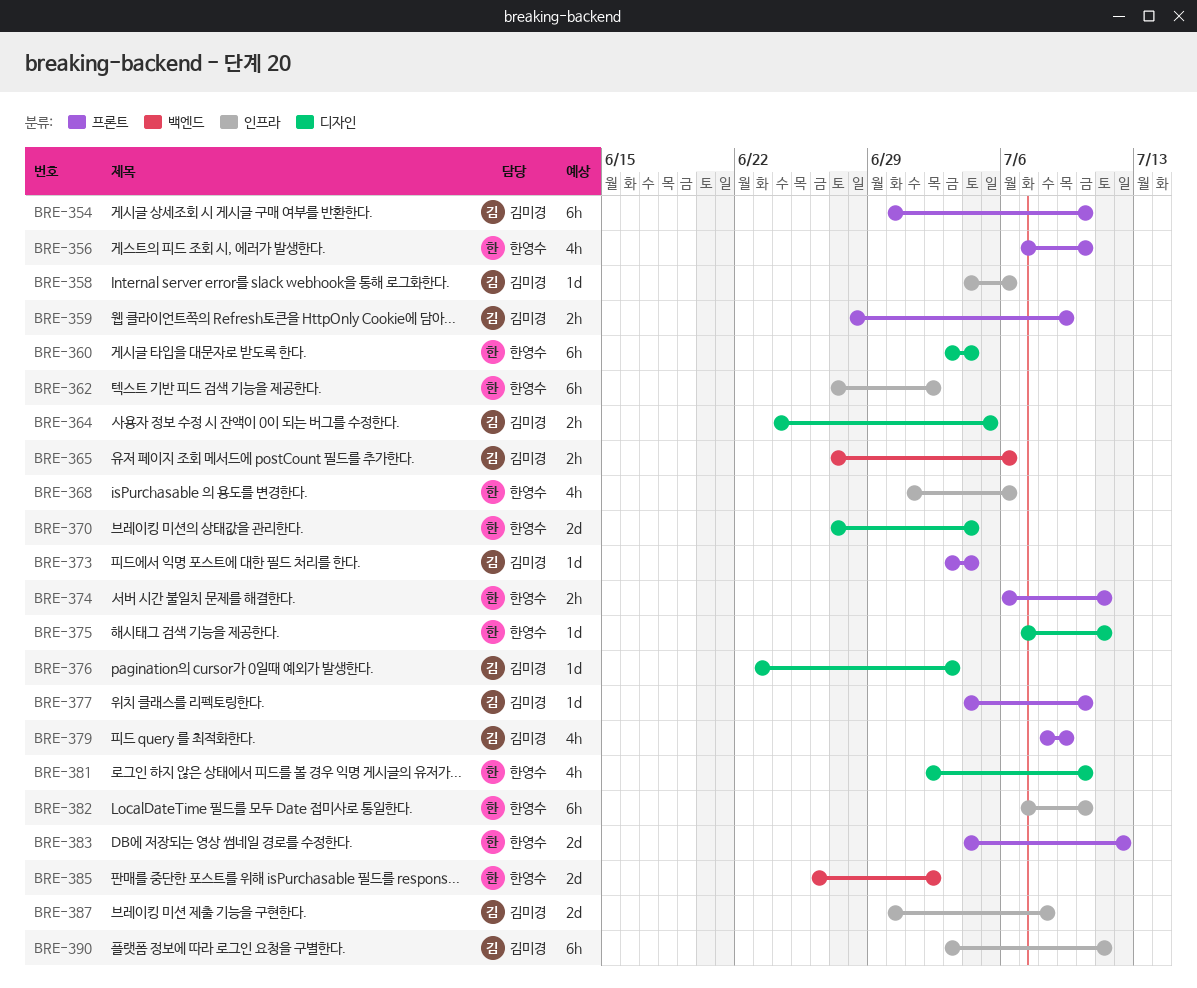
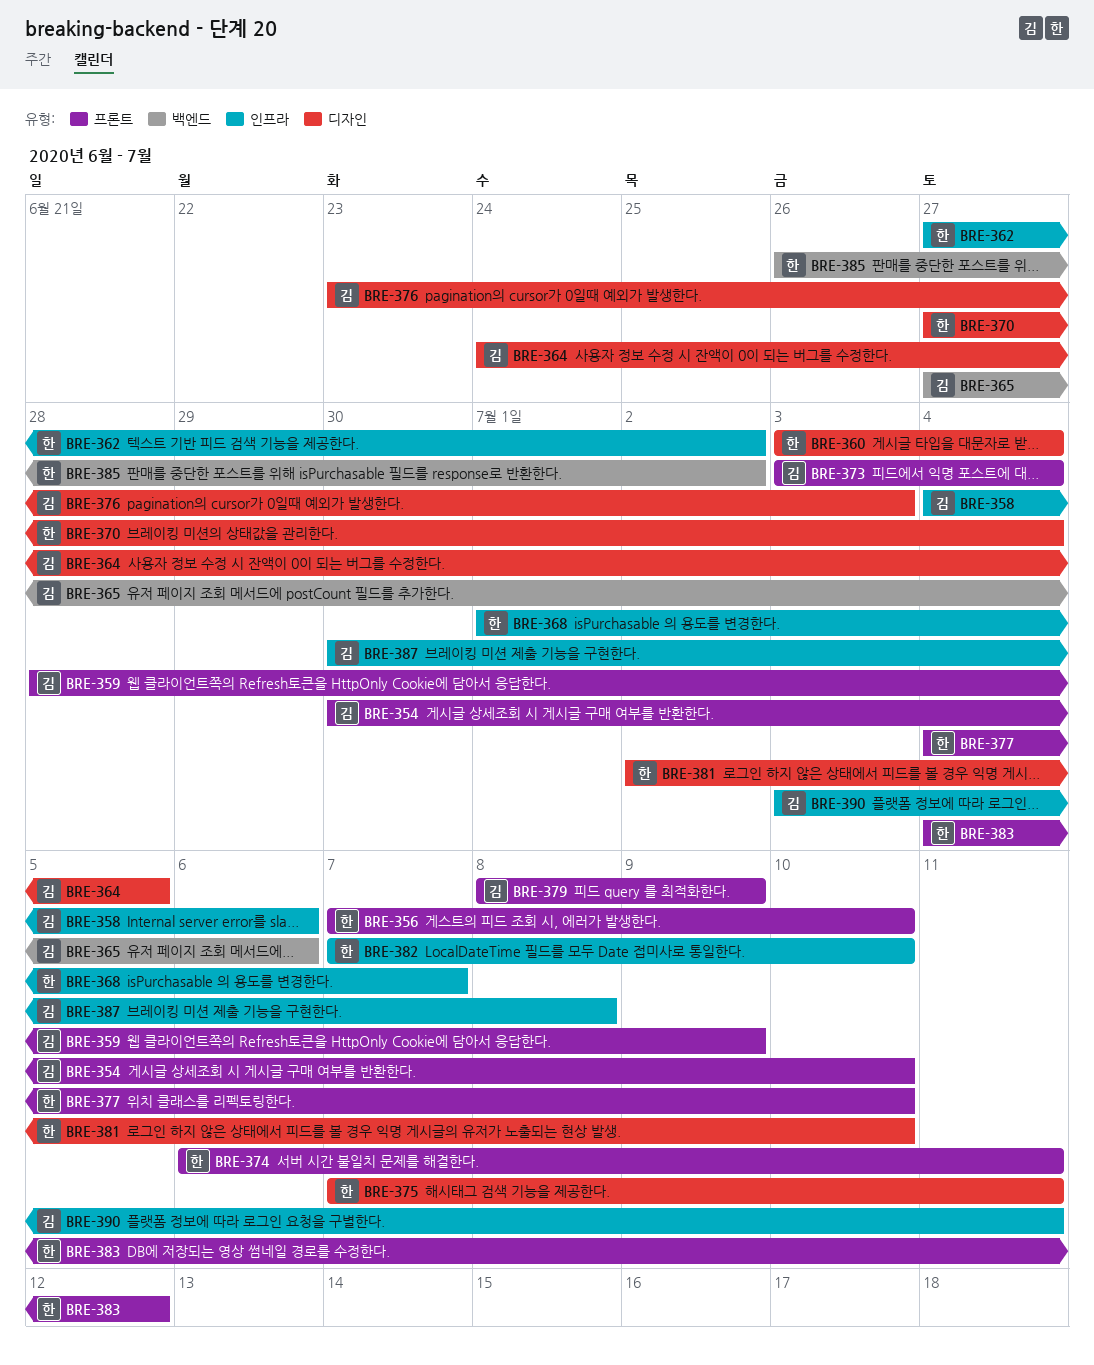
BRE-368, due: Jul 6 -> Jul 7
BRE-377, owner: 김미경 -> 한영수

